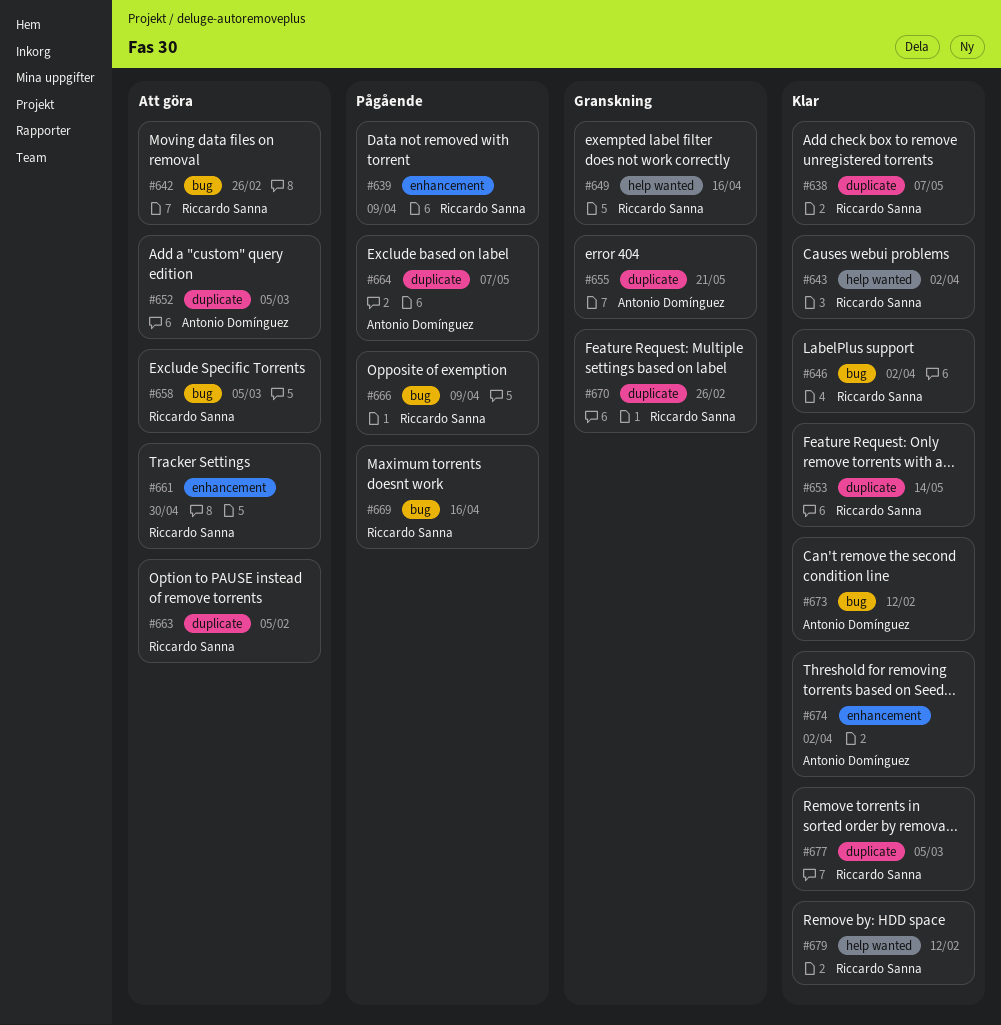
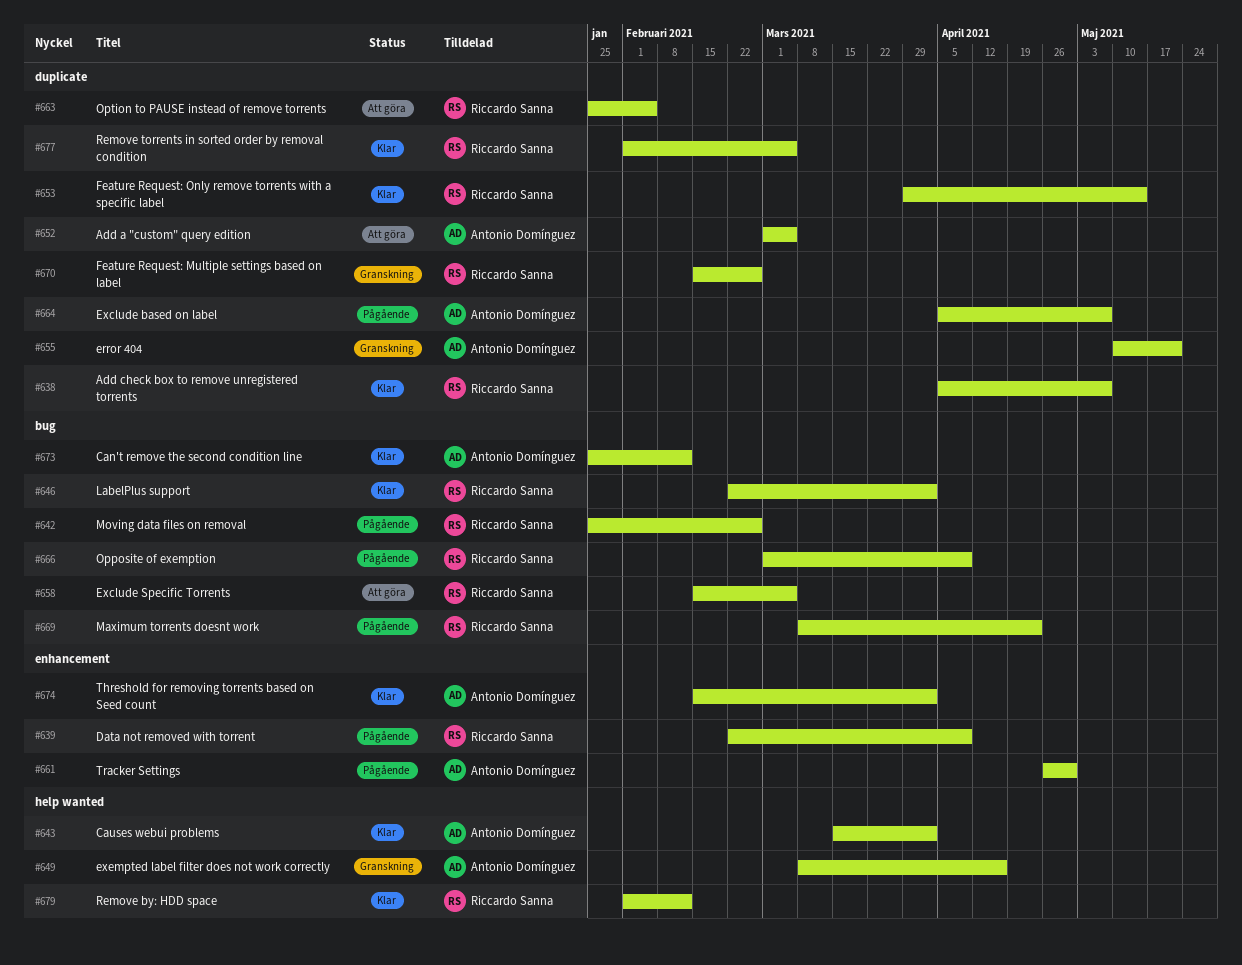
#642, status: Att göra -> Pågående
#643, owner: Riccardo Sanna -> Antonio Domínguez
#649, owner: Riccardo Sanna -> Antonio Domínguez
#661, status: Att göra -> Pågående
#661, owner: Riccardo Sanna -> Antonio Domínguez
#669, due: Apr 16 -> Apr 23

